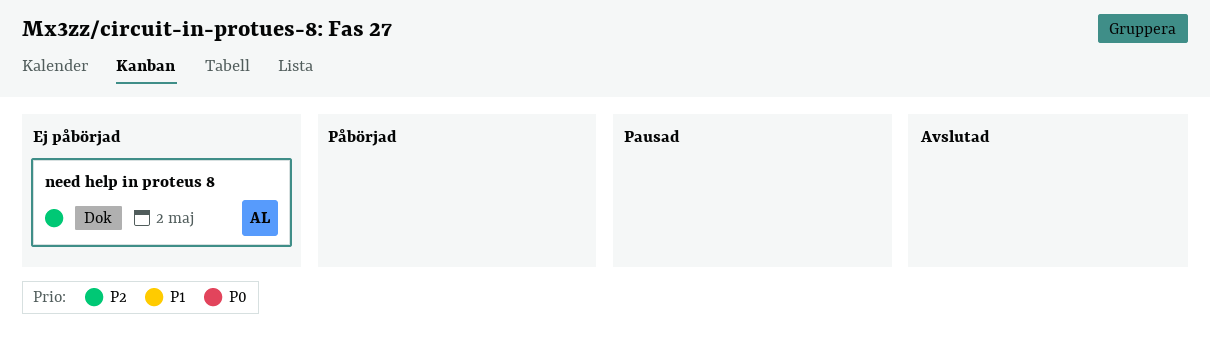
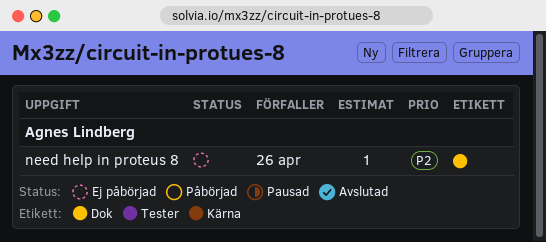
need help in proteus 8, due: May 2 -> Apr 26

